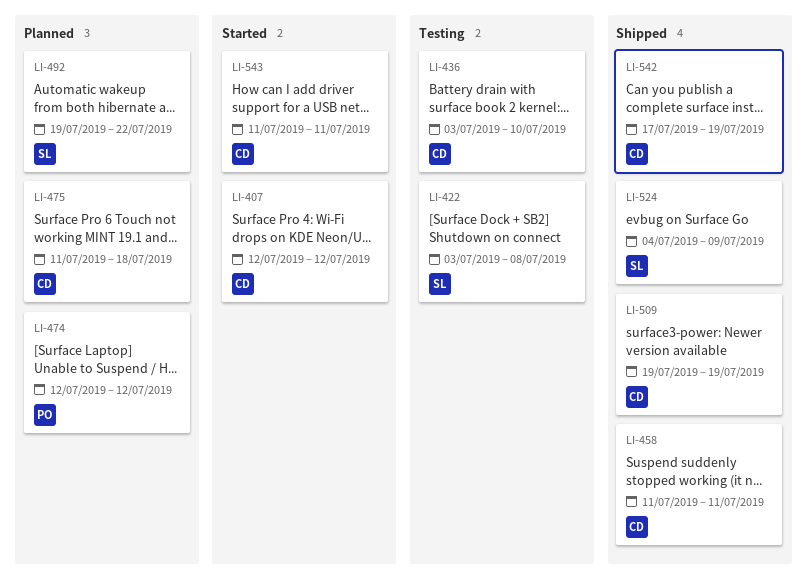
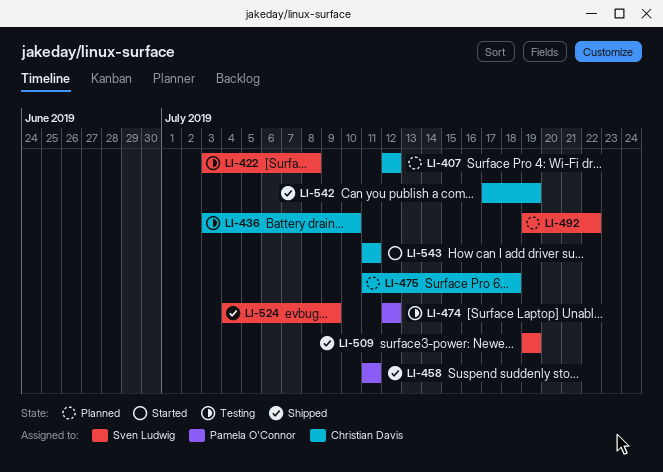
LI-407, status: Started -> Planned
LI-458, owner: Christian Davis -> Pamela O'Connor
LI-474, status: Planned -> Testing
LI-509, owner: Christian Davis -> Sven Ludwig

